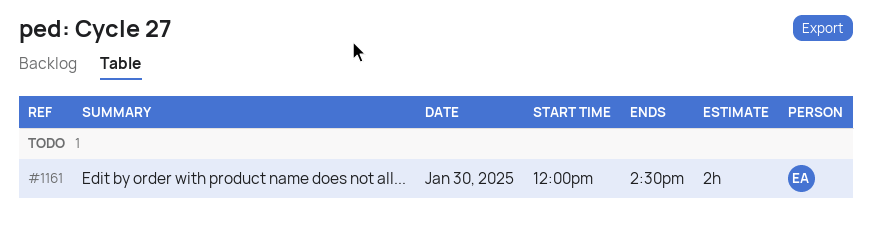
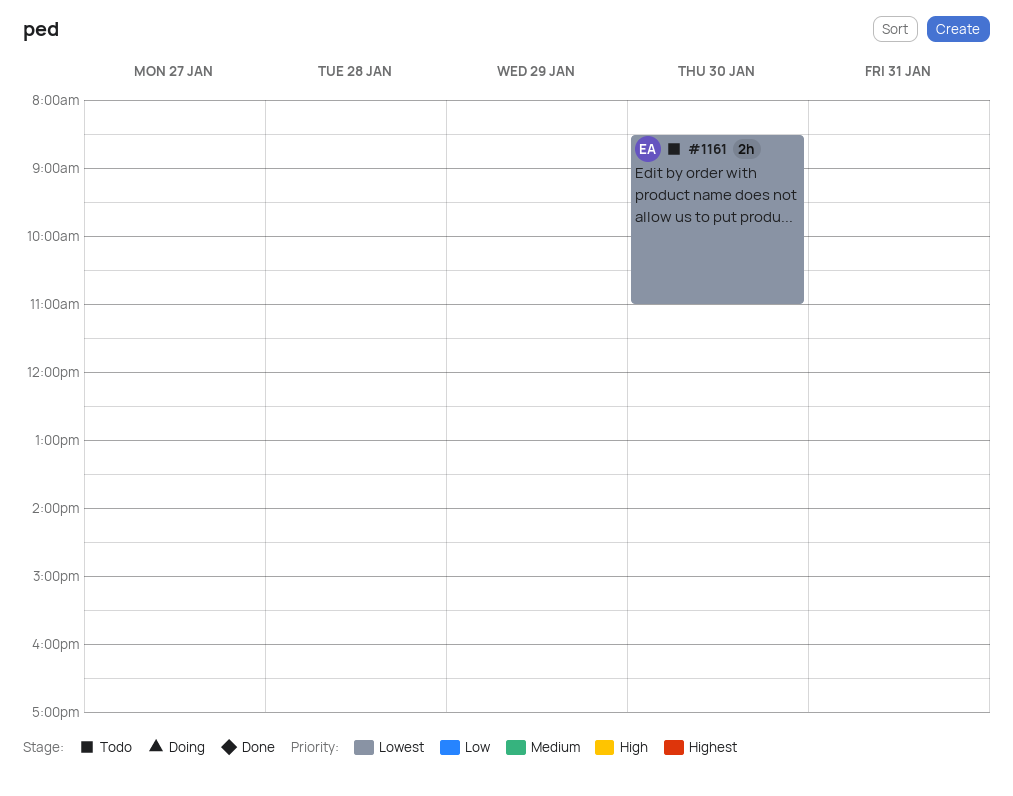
#1161, begins: 12:00 -> 08:30
#1161, ends: 14:30 -> 11:00

